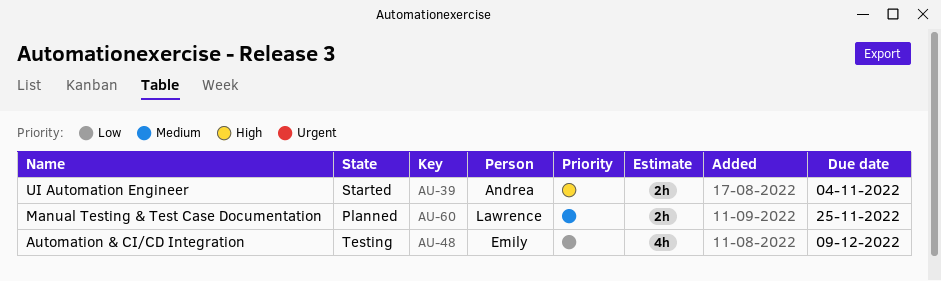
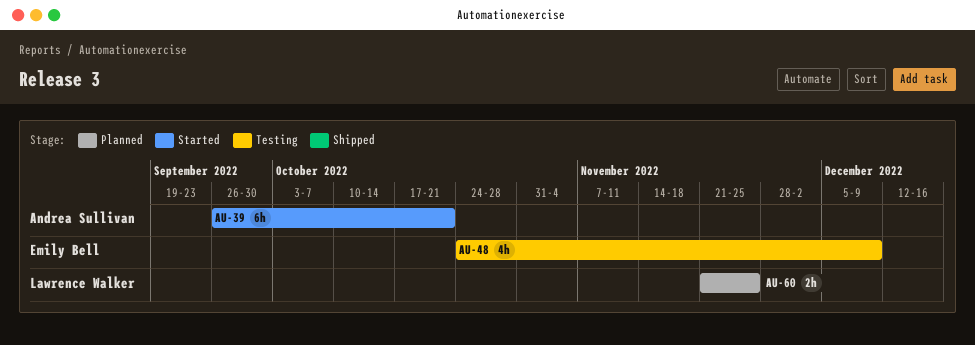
AU-39, estimate: 2h -> 6h
AU-39, due: Nov 4 -> Oct 21

